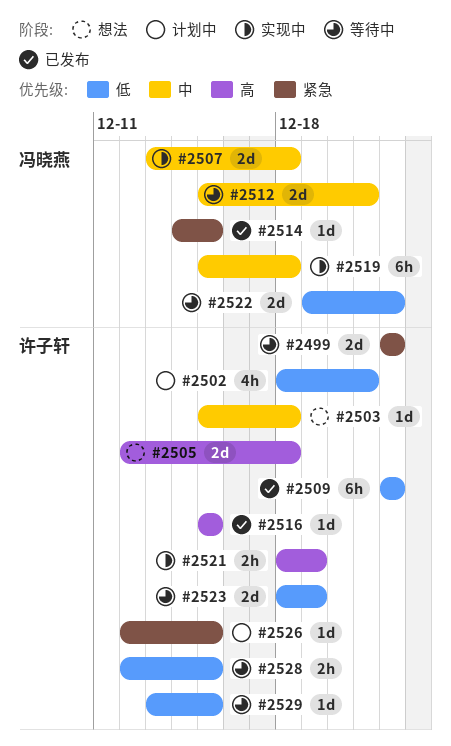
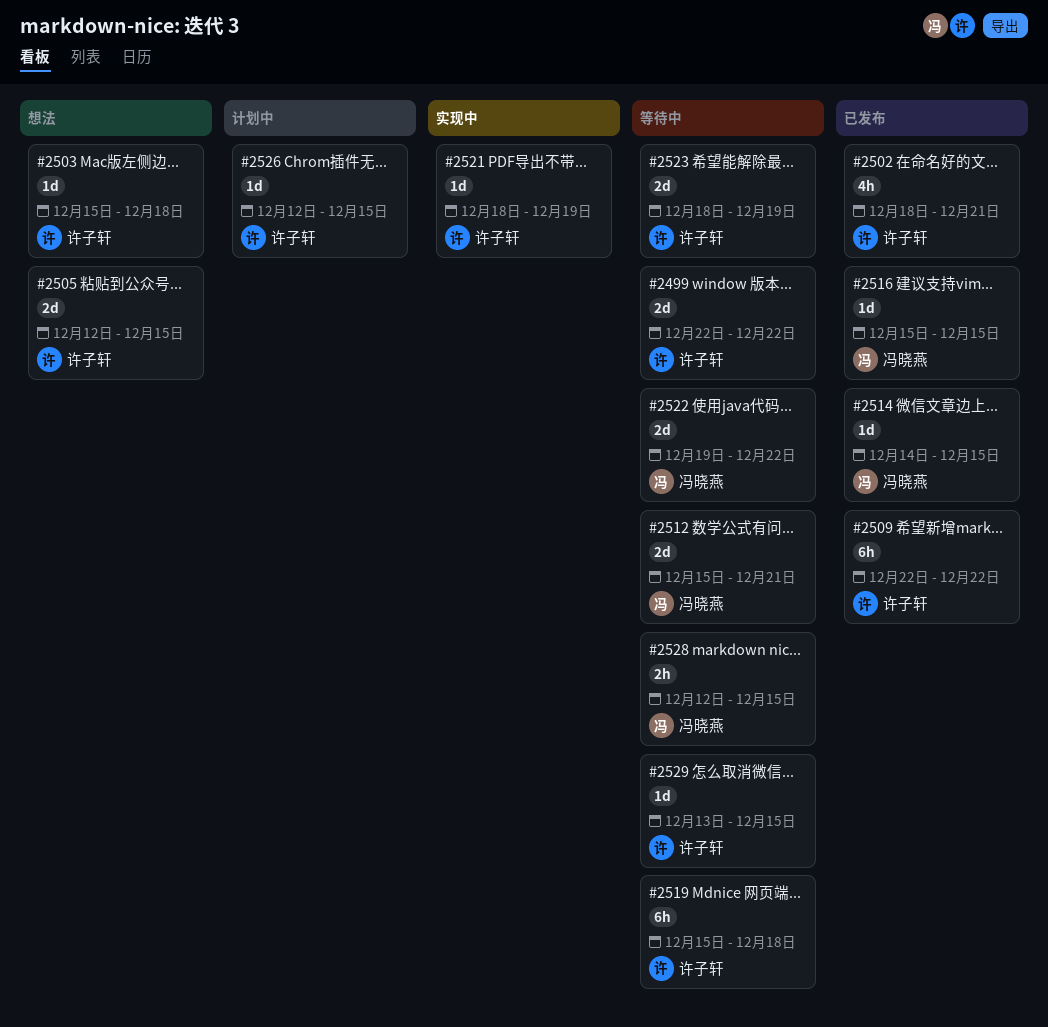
#2502, status: 计划中 -> 已发布
#2505, due: Dec 18 -> Dec 15
#2507: present -> none
#2516, owner: 许子轩 -> 冯晓燕
#2519, status: 实现中 -> 等待中
#2519, owner: 冯晓燕 -> 许子轩
#2521, estimate: 2h -> 1d
#2528, owner: 许子轩 -> 冯晓燕

